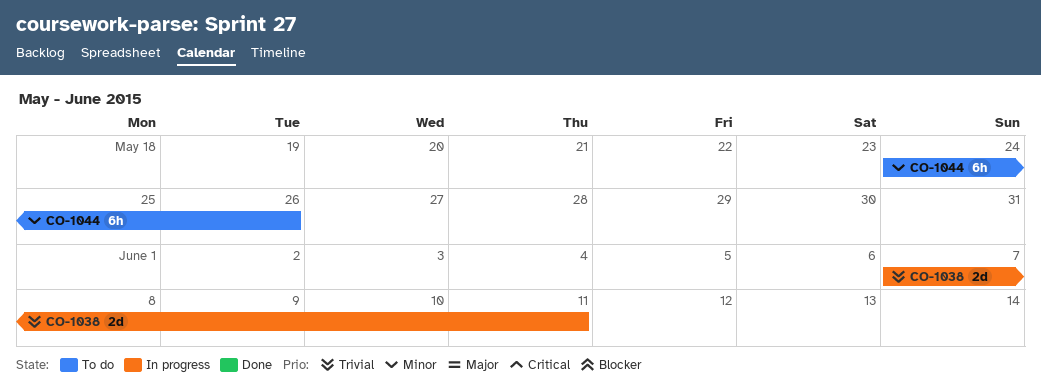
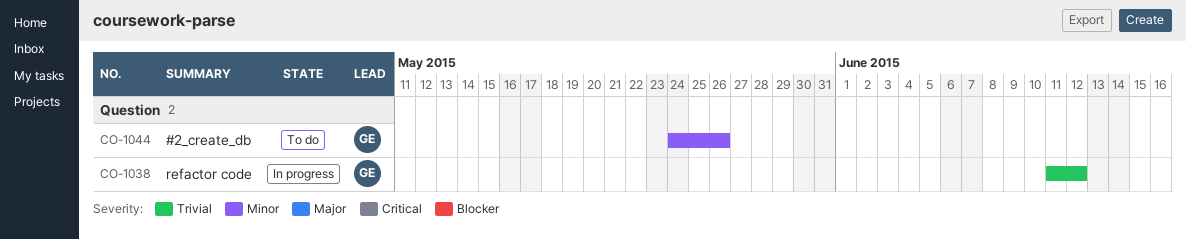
CO-1038, start: Jun 7 -> Jun 11
CO-1038, due: Jun 11 -> Jun 12

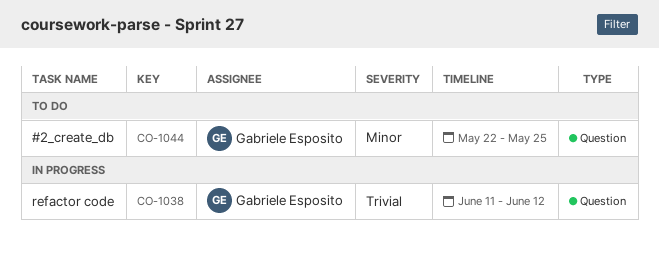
CO-1044, start: May 24 -> May 22
CO-1044, due: May 26 -> May 25

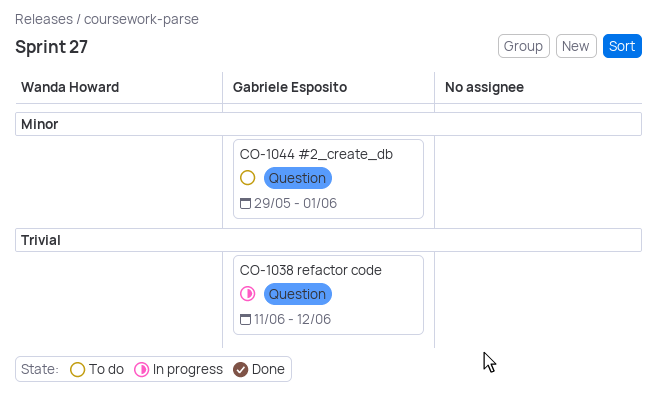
CO-1044, start: May 22 -> May 29
CO-1044, due: May 25 -> Jun 1

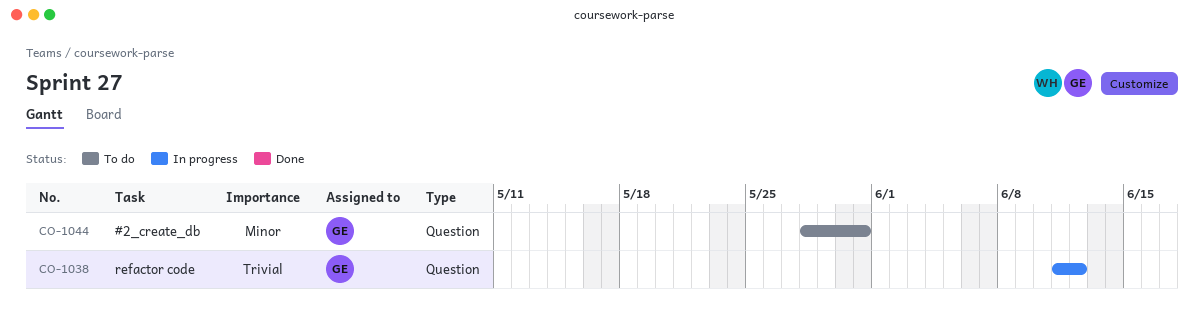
CO-1044, start: May 29 -> May 28
CO-1044, due: Jun 1 -> May 31

